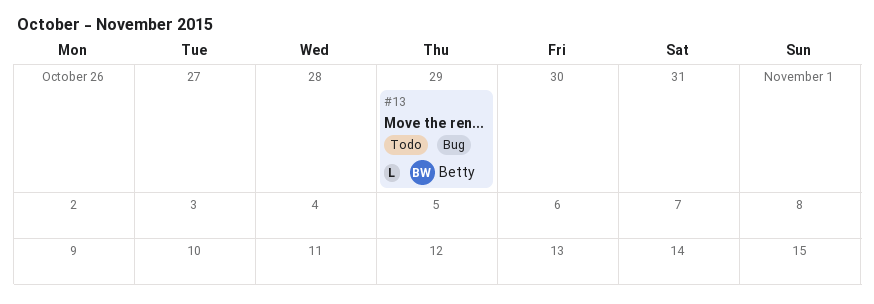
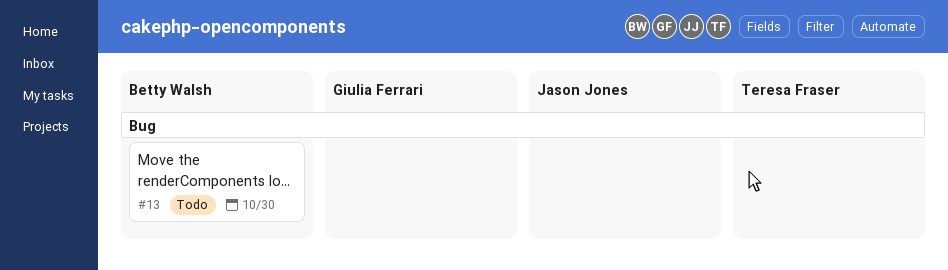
#13, due: Oct 29 -> Oct 30

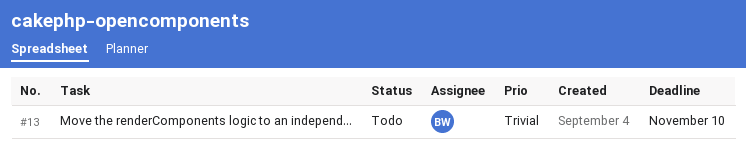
#13, due: Oct 30 -> Nov 10

